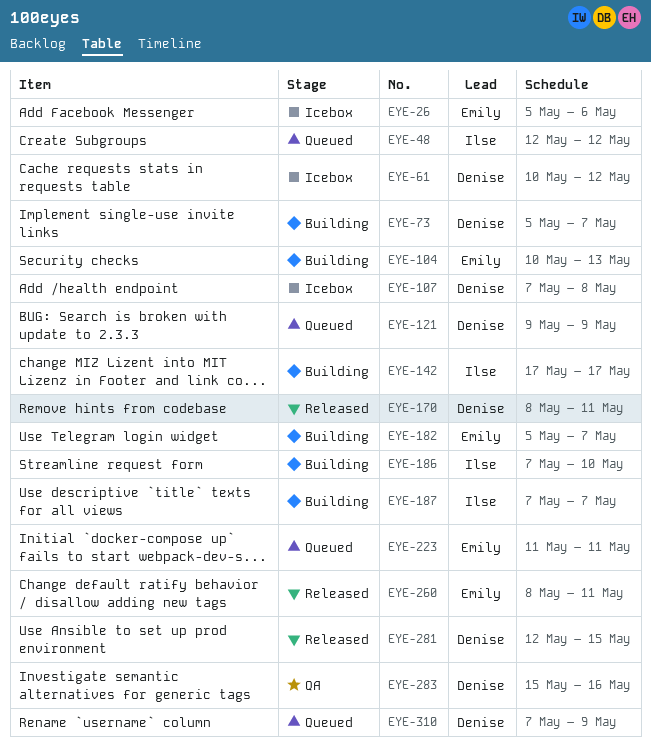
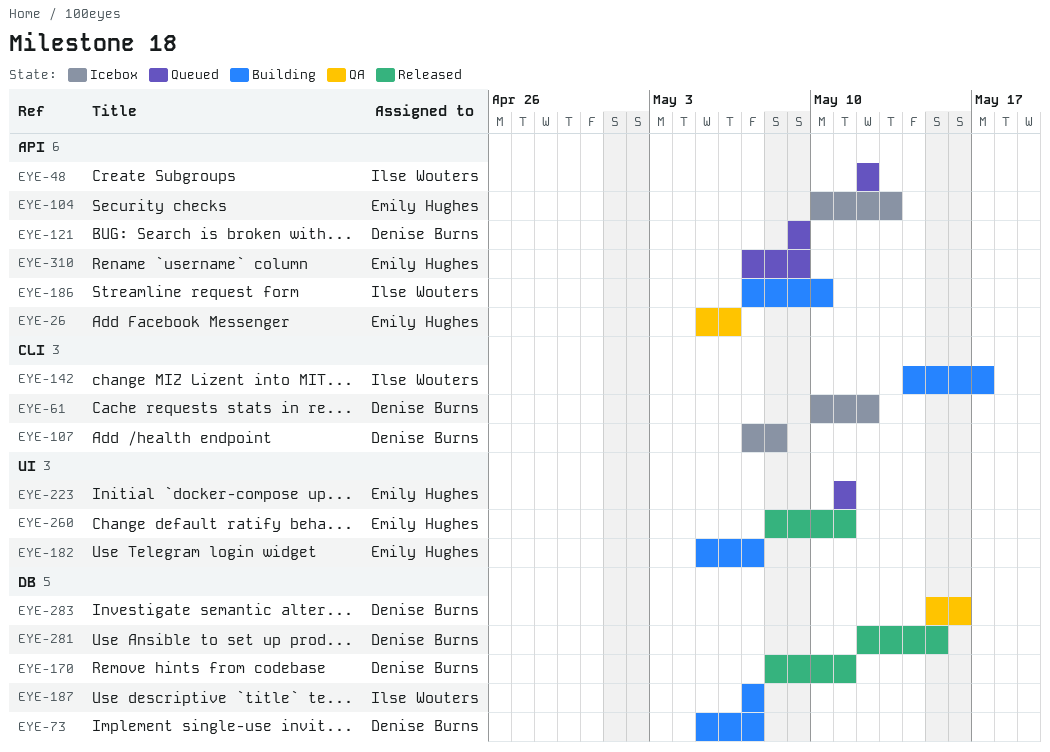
EYE-26, status: Icebox -> QA
EYE-104, status: Building -> Icebox
EYE-142, start: May 17 -> May 14
EYE-310, owner: Denise Burns -> Emily Hughes

